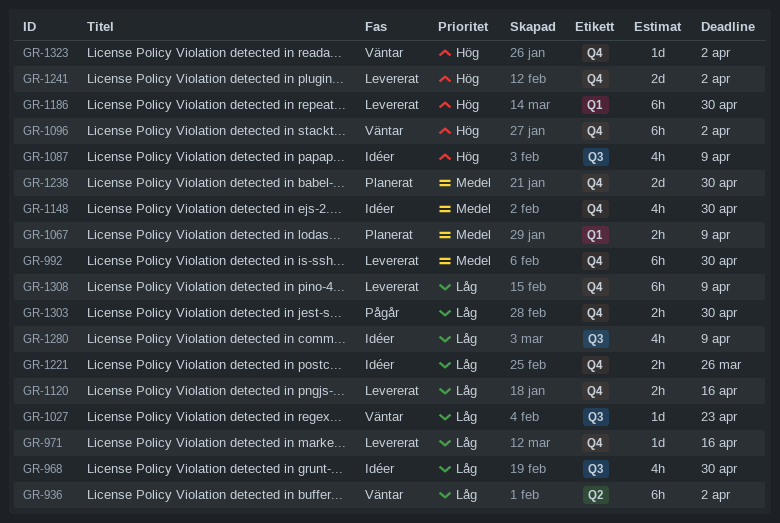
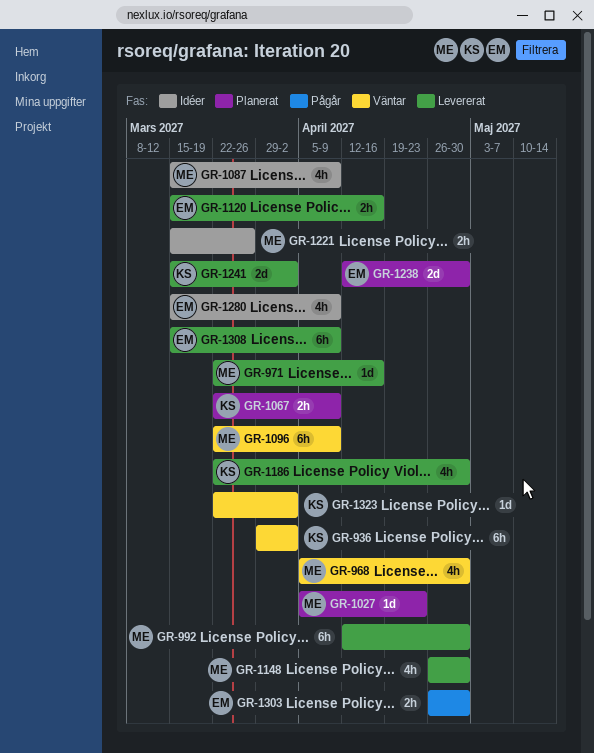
GR-968, status: Idéer -> Väntar
GR-1027, status: Väntar -> Planerat
GR-1096, due: Apr 2 -> Apr 9
GR-1148, status: Idéer -> Levererat
GR-1186, estimate: 6h -> 4h

